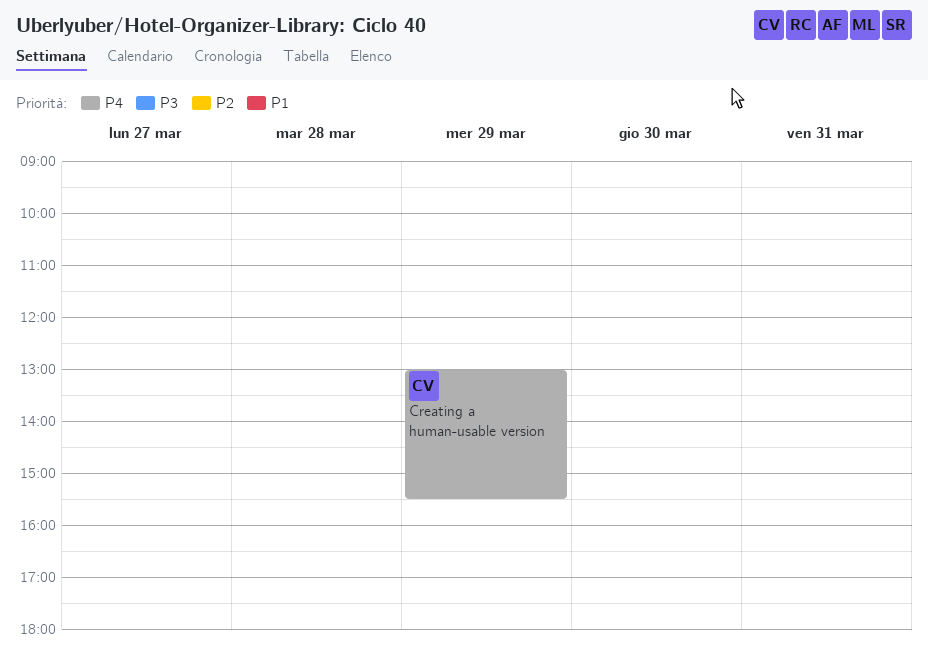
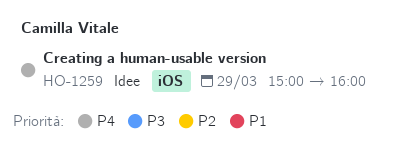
Creating a human-usable version, begins: 13:00 -> 15:00
Creating a human-usable version, ends: 15:30 -> 16:00

